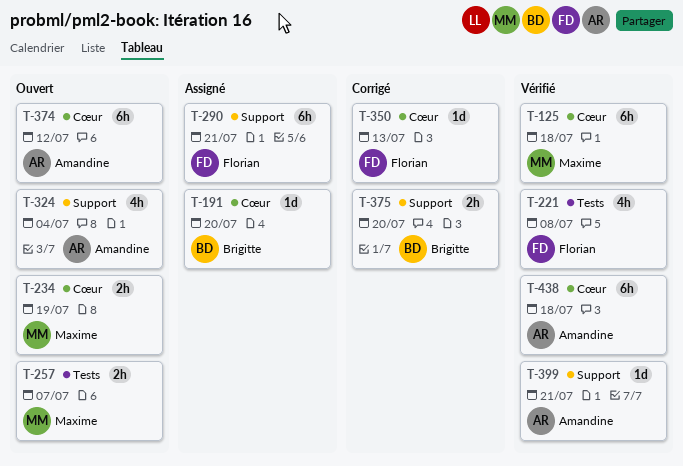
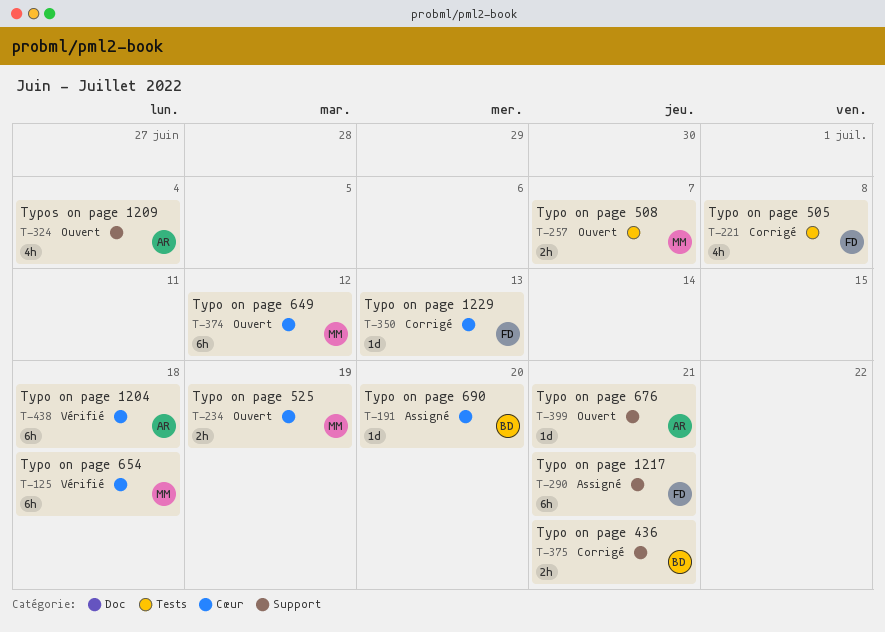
T-221, status: Vérifié -> Corrigé
T-374, owner: Amandine -> Maxime
T-375, due: Jul 20 -> Jul 21
T-399, status: Vérifié -> Ouvert

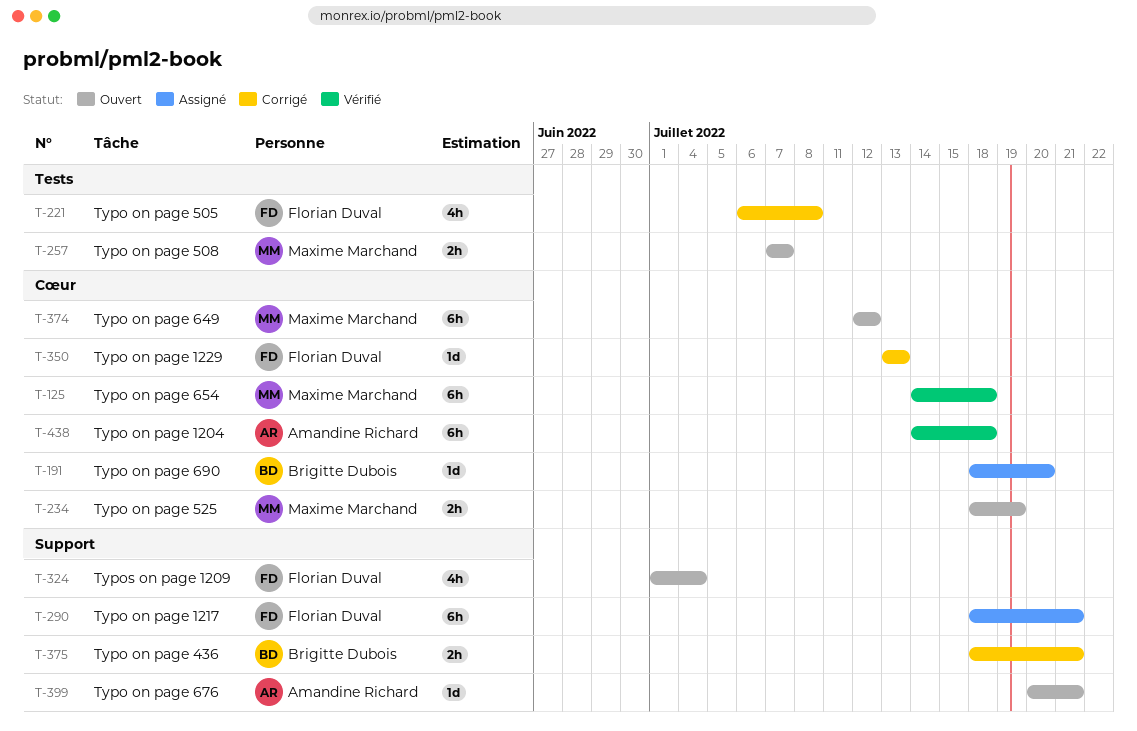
T-324, owner: Amandine Richard -> Florian Duval

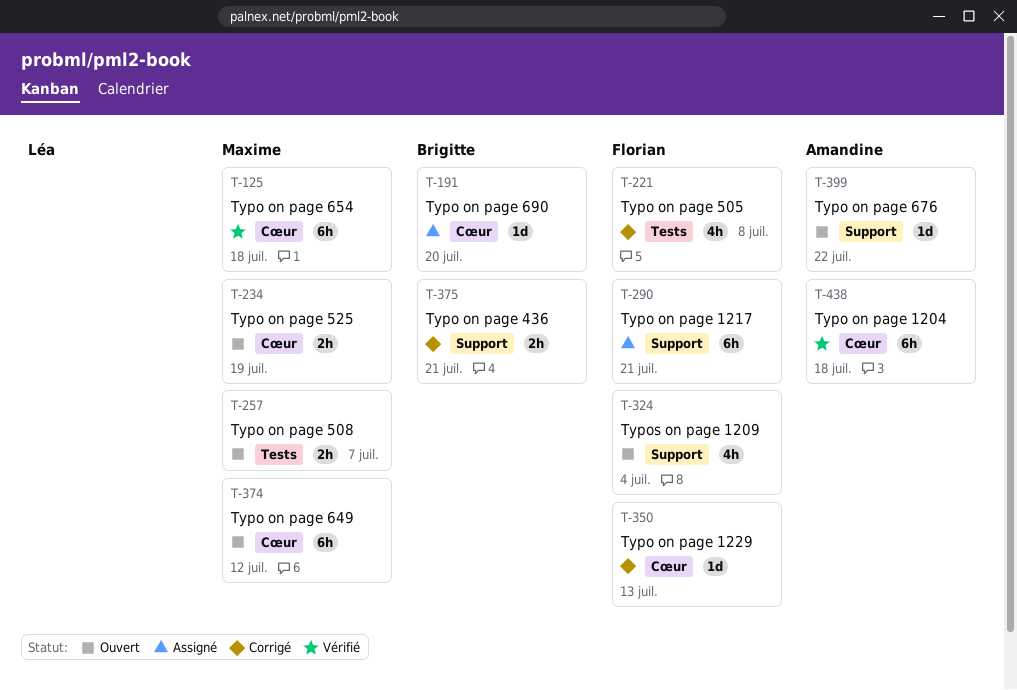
T-399, due: Jul 21 -> Jul 22

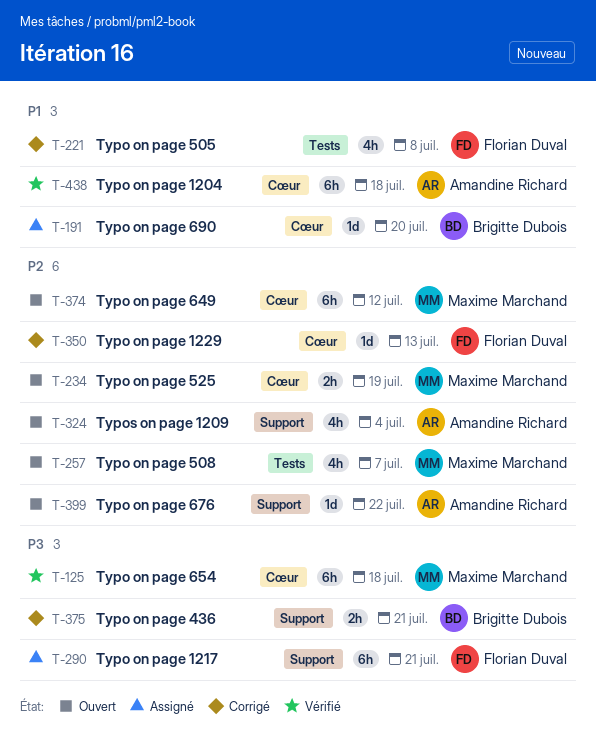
T-257, estimate: 2h -> 4h
T-324, owner: Florian Duval -> Amandine Richard

